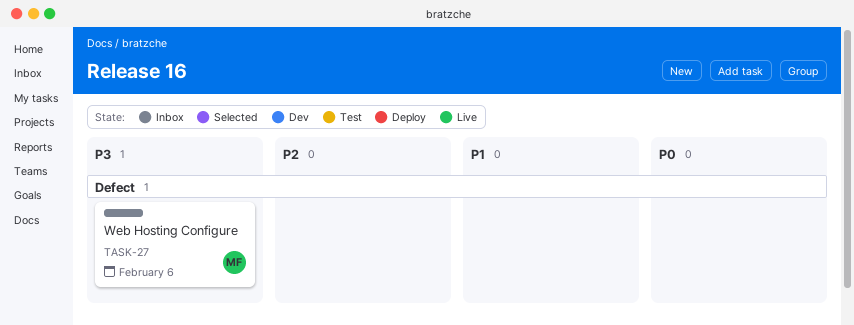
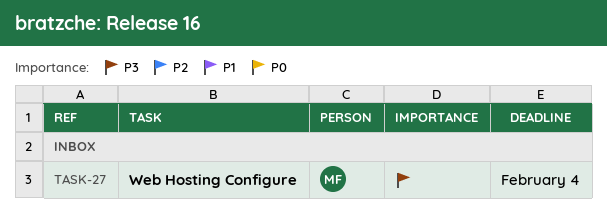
TASK-27, due: Feb 6 -> Feb 4

